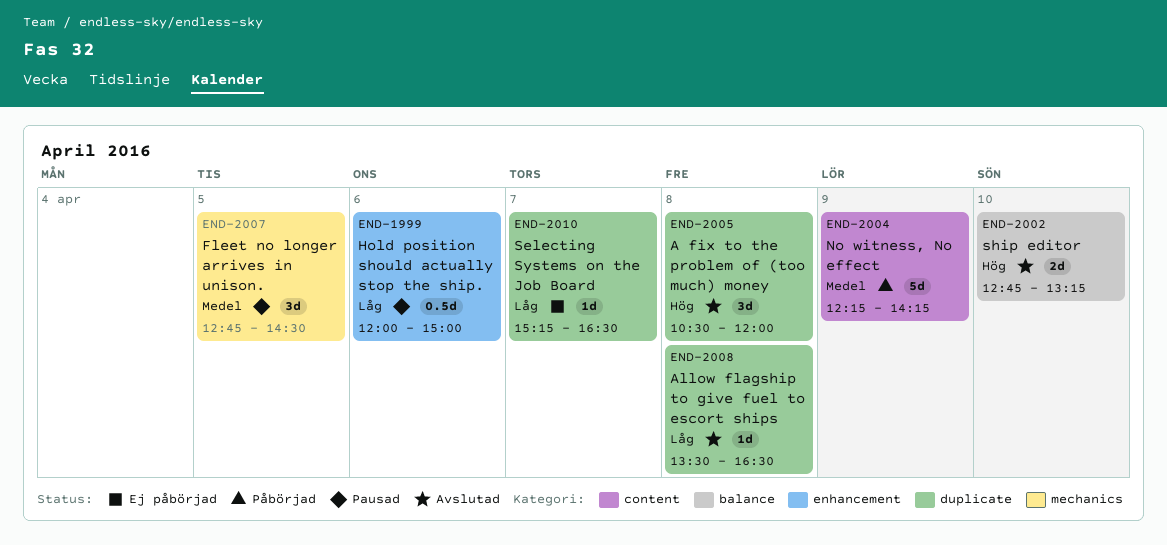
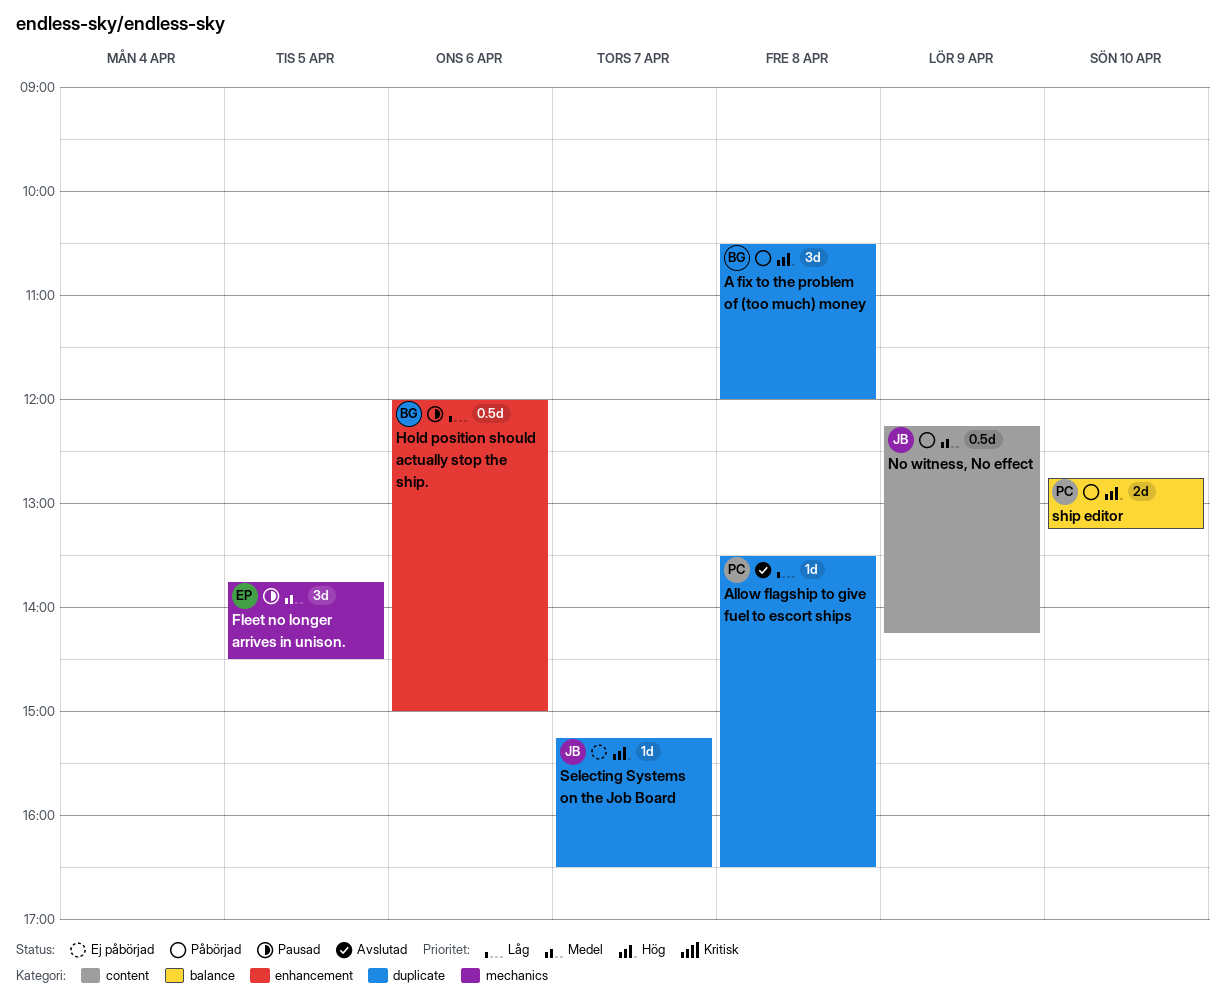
A fix to the problem of (too much) money, status: Avslutad -> Påbörjad
Fleet no longer arrives in unison., begins: 12:45 -> 13:45
No witness, No effect, estimate: 5d -> 0.5d
Selecting Systems on the Job Board, priority: Låg -> Hög
ship editor, status: Avslutad -> Påbörjad

